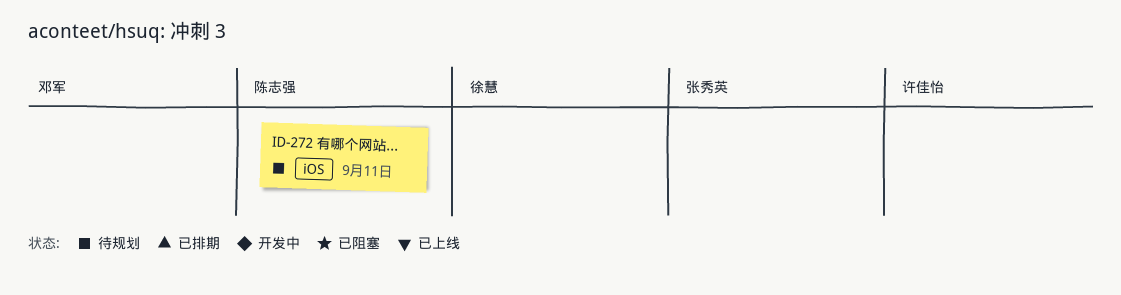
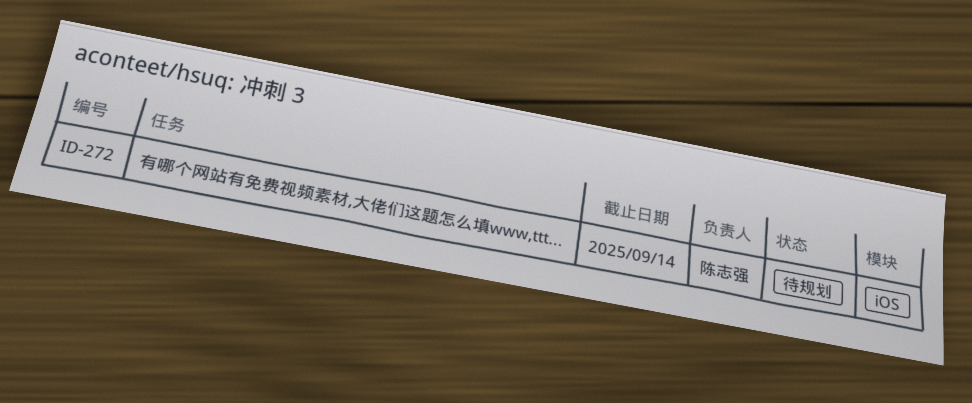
ID-272, due: Sep 11 -> Sep 14

